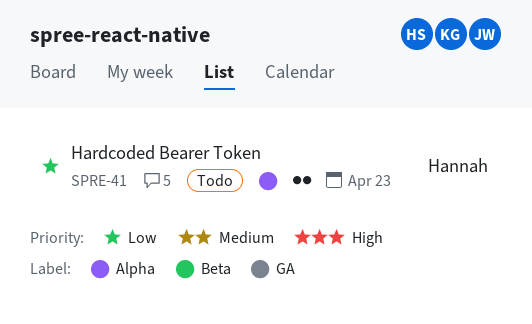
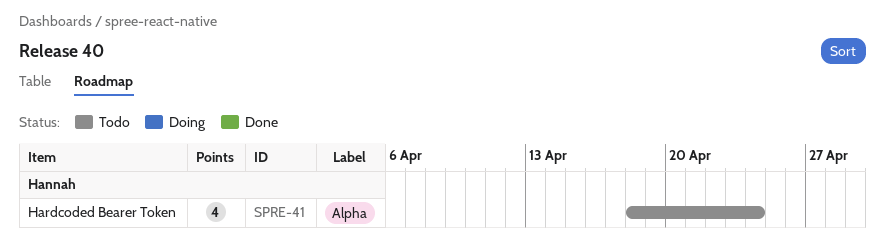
SPRE-41, estimate: 2 -> 4
SPRE-41, due: Apr 23 -> Apr 24

